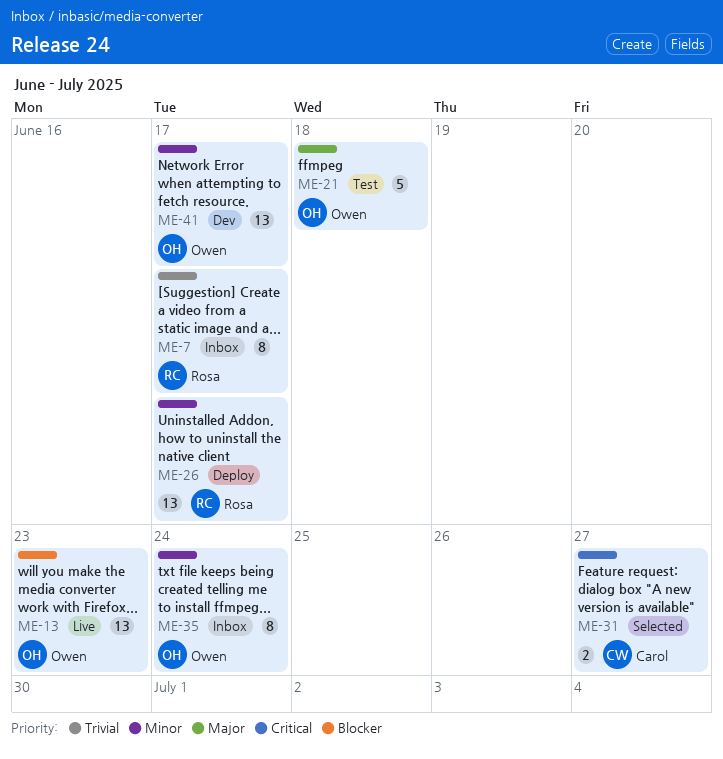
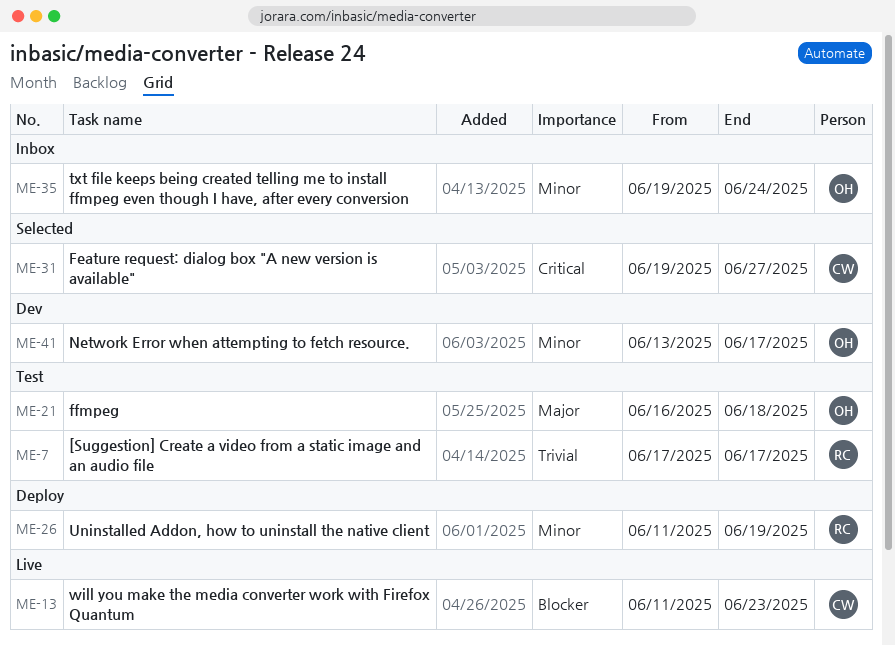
ME-7, status: Inbox -> Test
ME-13, owner: Owen -> Carol
ME-26, due: Jun 17 -> Jun 19

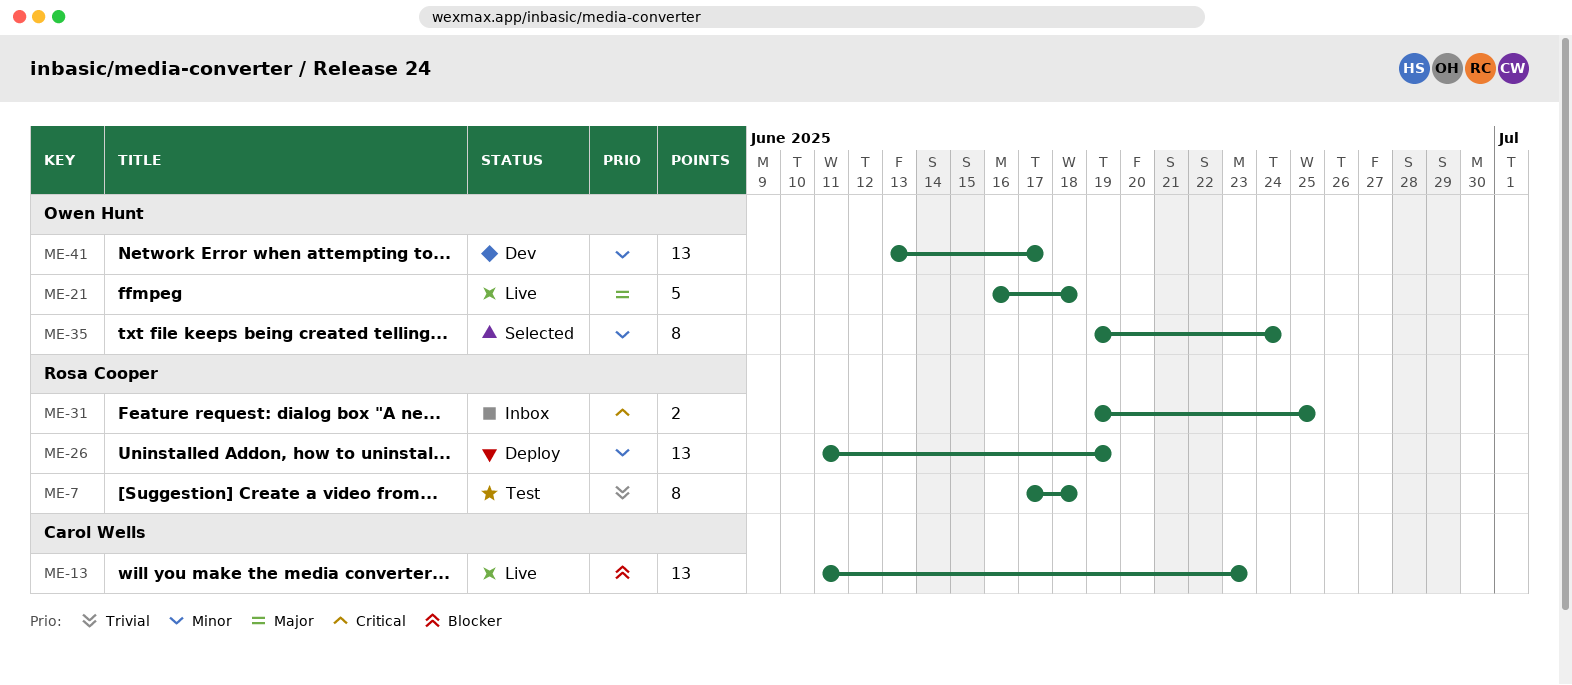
ME-7, due: Jun 17 -> Jun 18
ME-21, status: Test -> Live
ME-31, status: Selected -> Inbox
ME-31, owner: Carol Wells -> Rosa Cooper
ME-31, due: Jun 27 -> Jun 25
ME-35, status: Inbox -> Selected

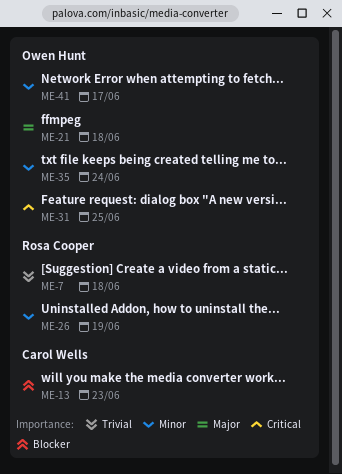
ME-31, owner: Rosa Cooper -> Owen Hunt

